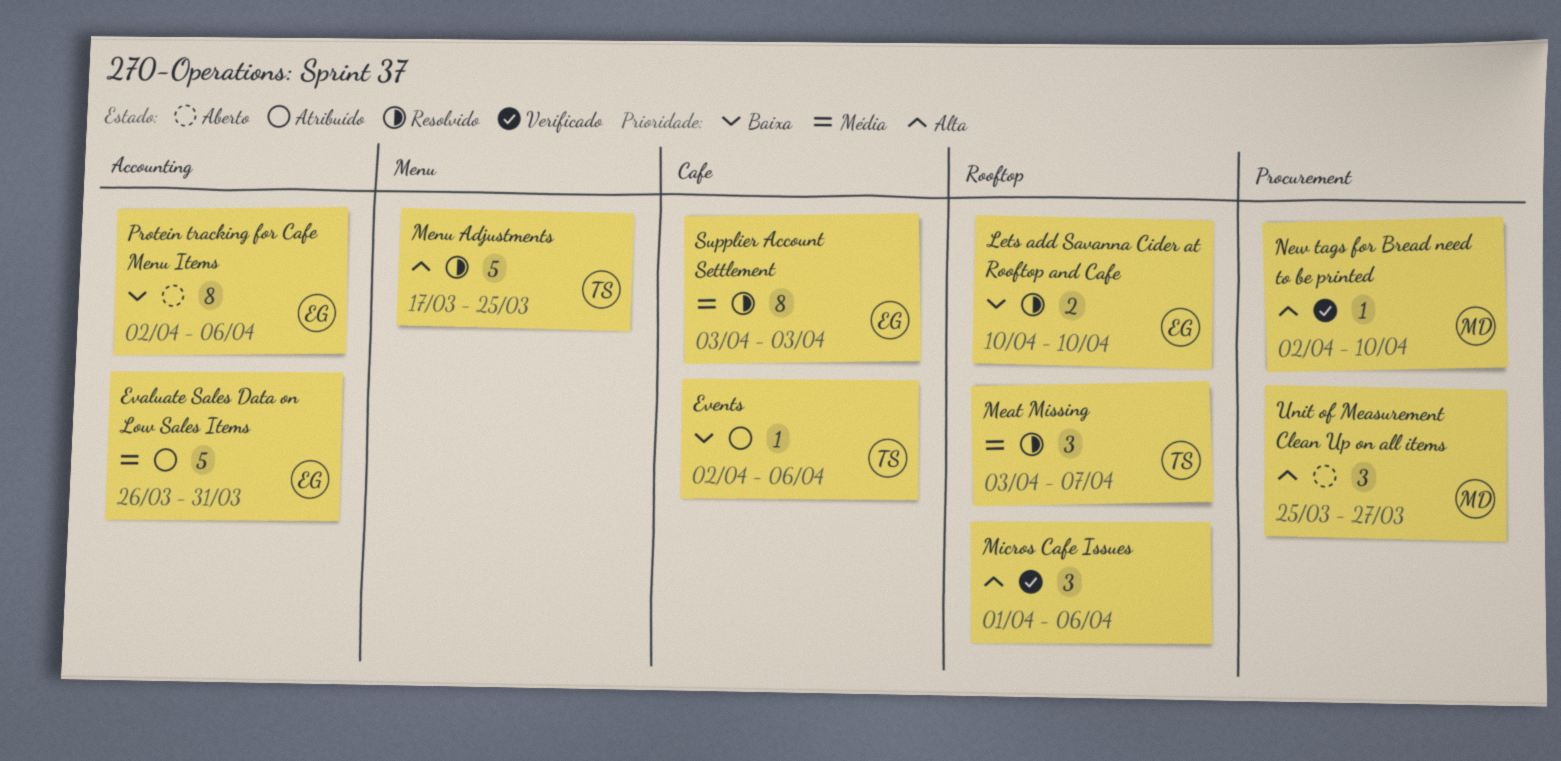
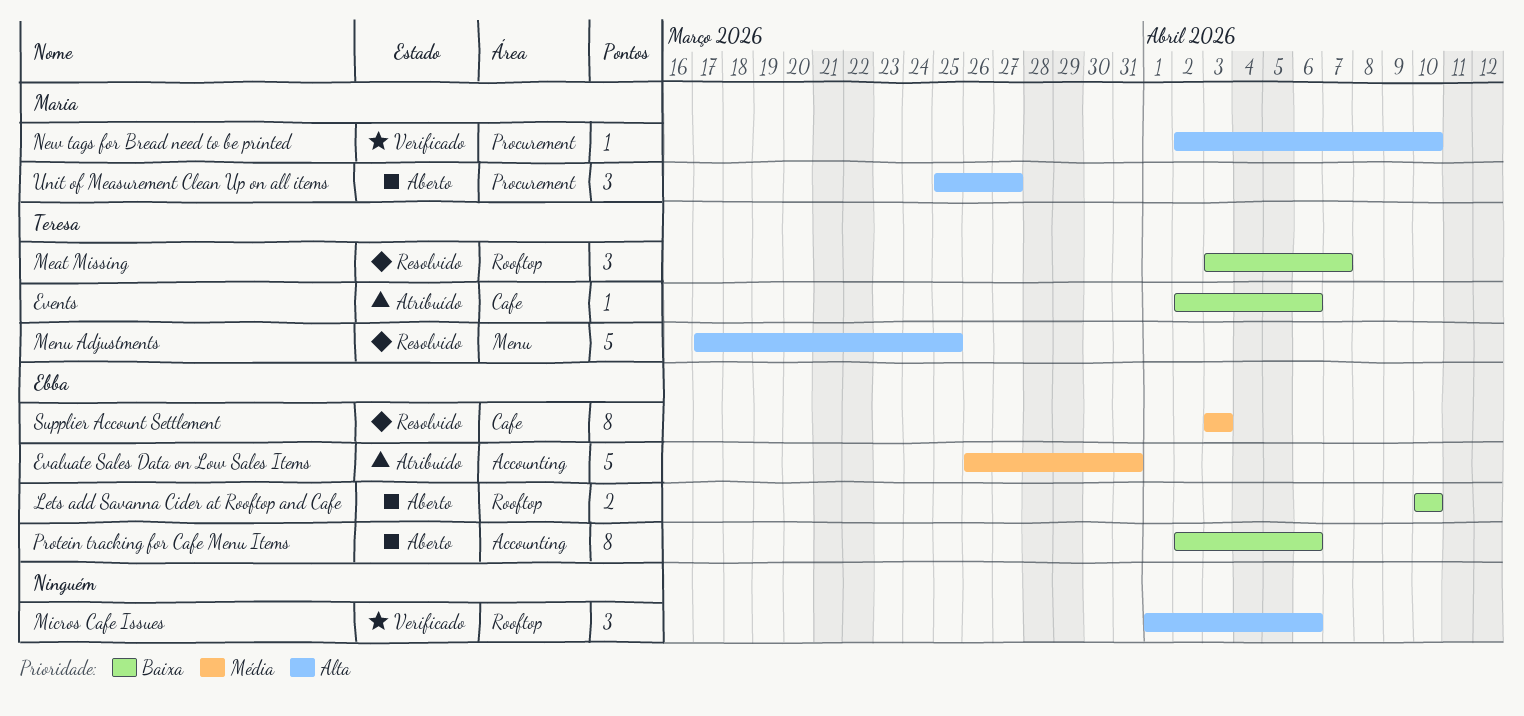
Lets add Savanna Cider at Rooftop and Cafe, status: Resolvido -> Aberto
Meat Missing, priority: Média -> Baixa

